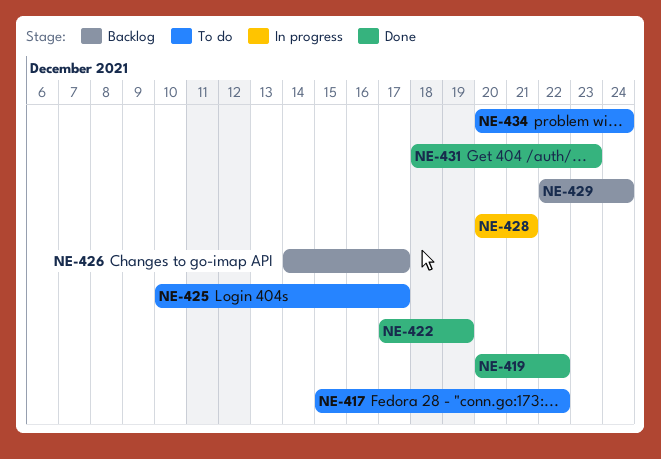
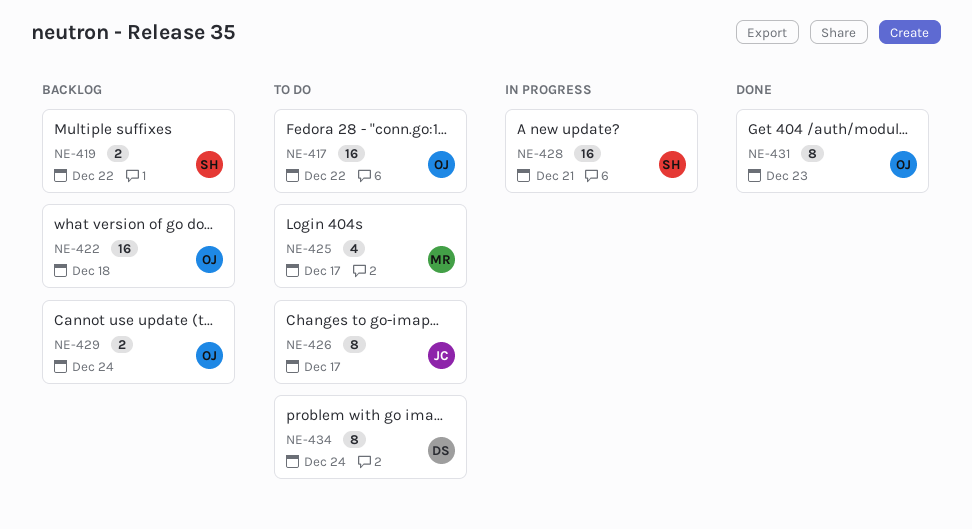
NE-419, status: Done -> Backlog
NE-422, status: Done -> Backlog
NE-422, due: Dec 19 -> Dec 18
NE-426, status: Backlog -> To do

